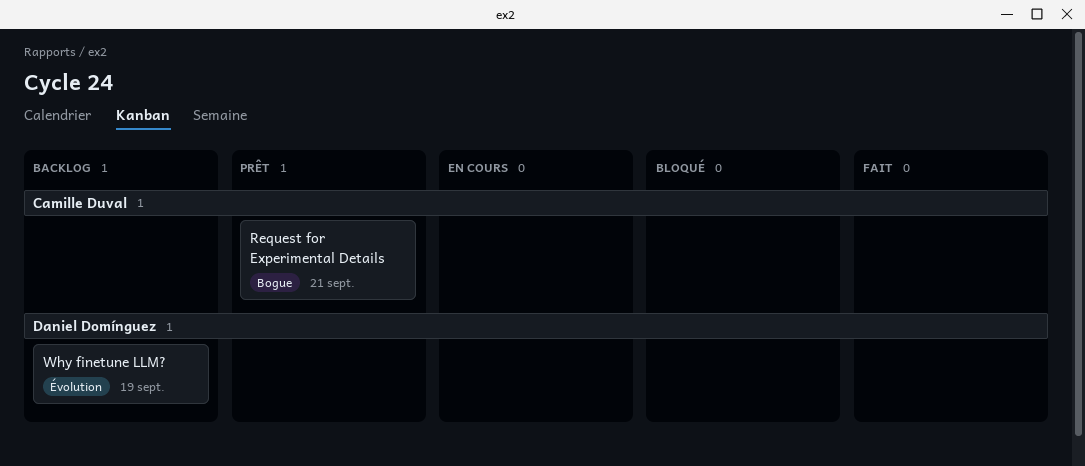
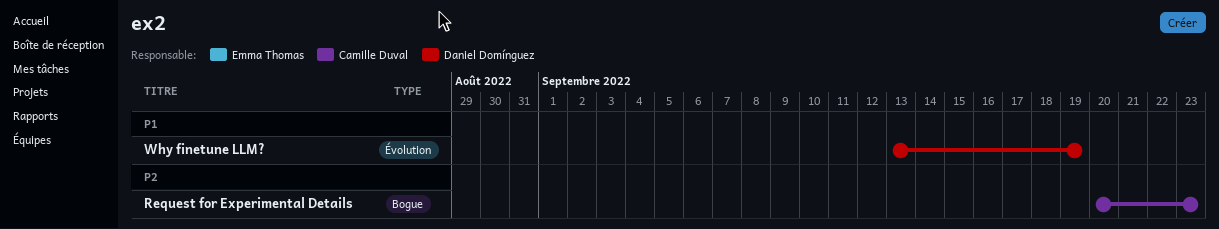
Request for Experimental Details, due: Sep 21 -> Sep 23

